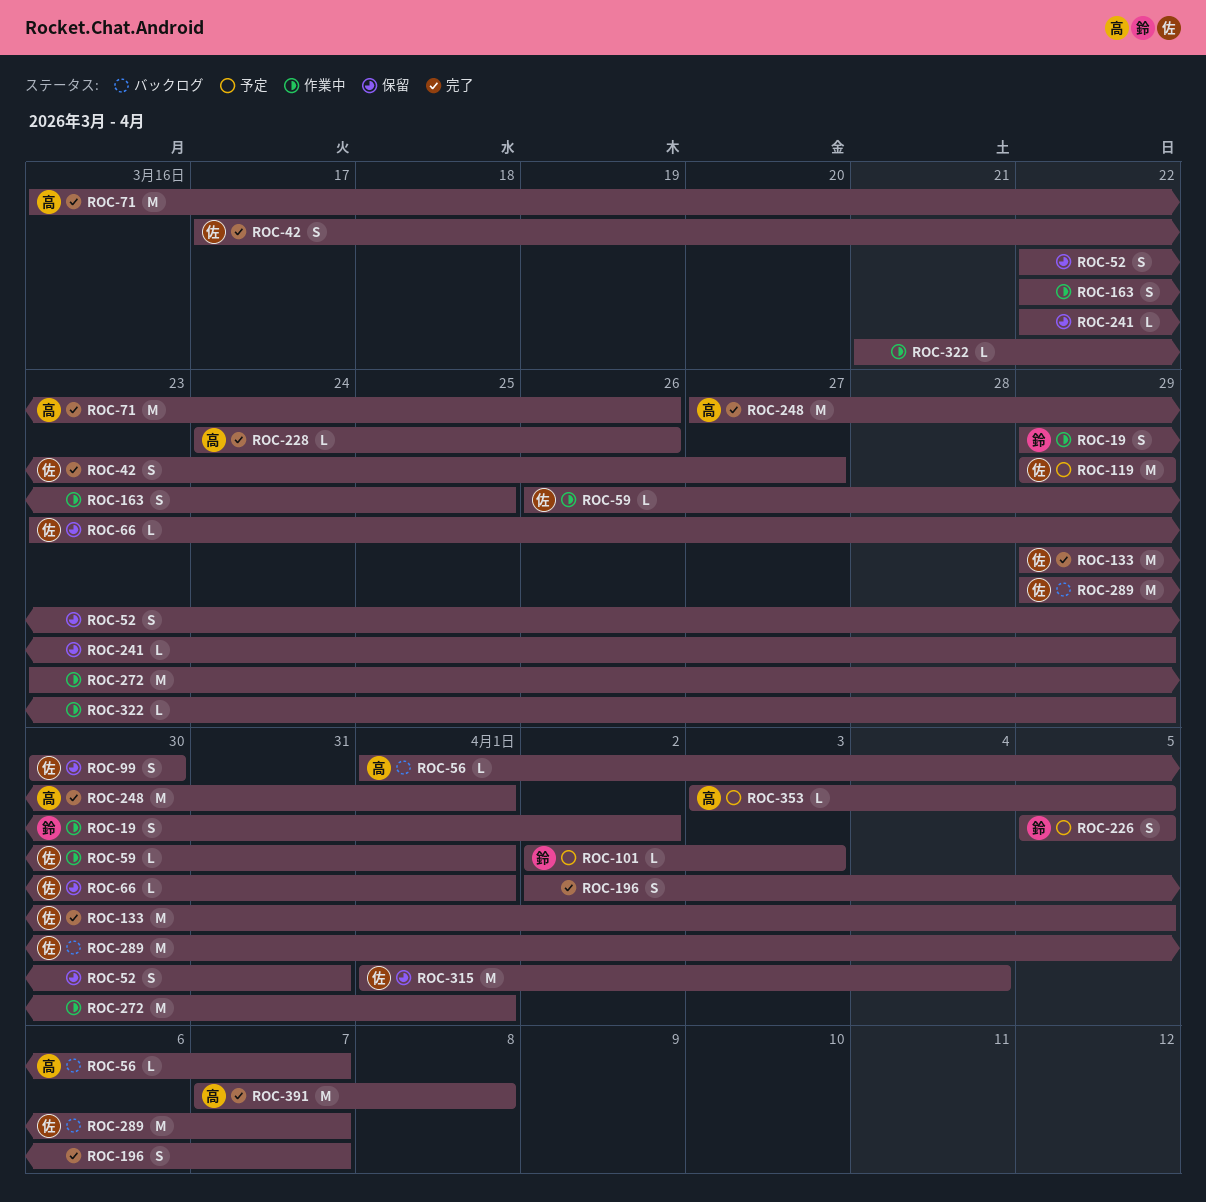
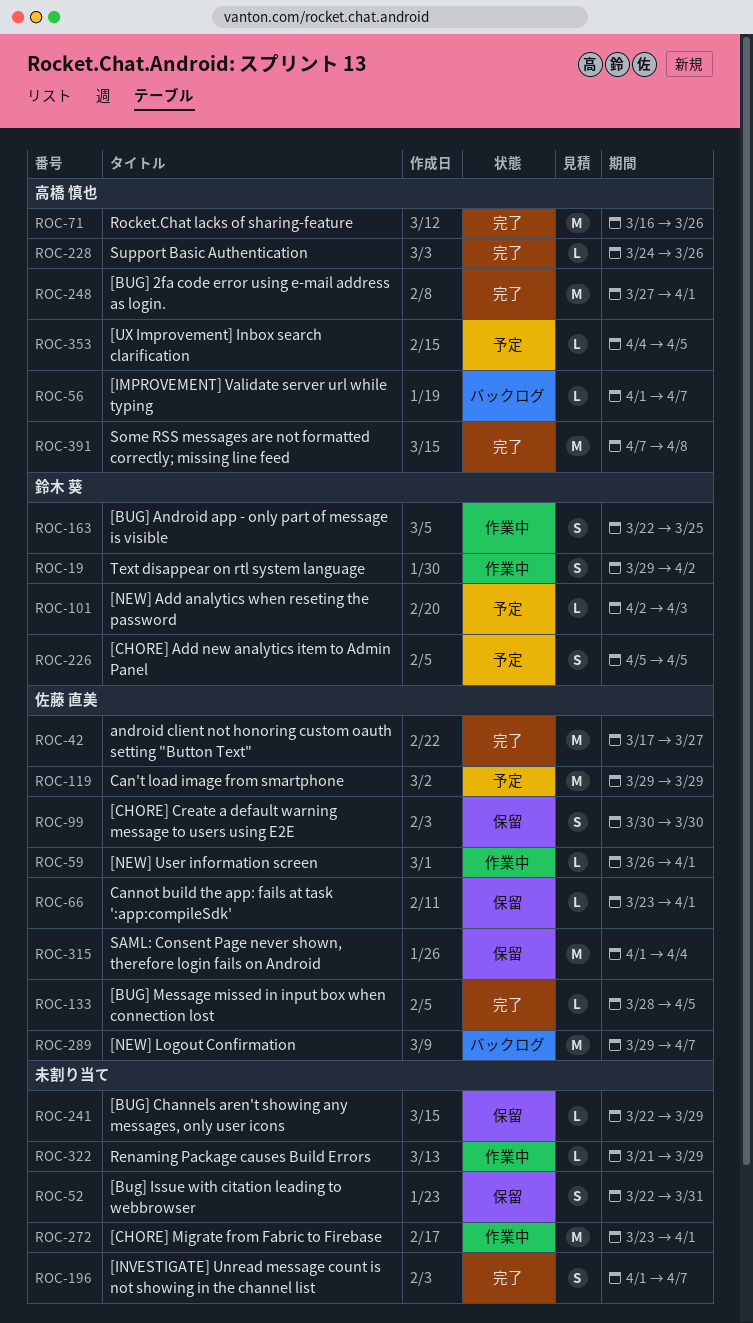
ROC-42, estimate: S -> M
ROC-133, estimate: M -> L
ROC-133, start: Mar 29 -> Mar 28
ROC-163, owner: none -> 鈴木 葵
ROC-196, start: Apr 2 -> Apr 1
ROC-353, start: Apr 3 -> Apr 4

